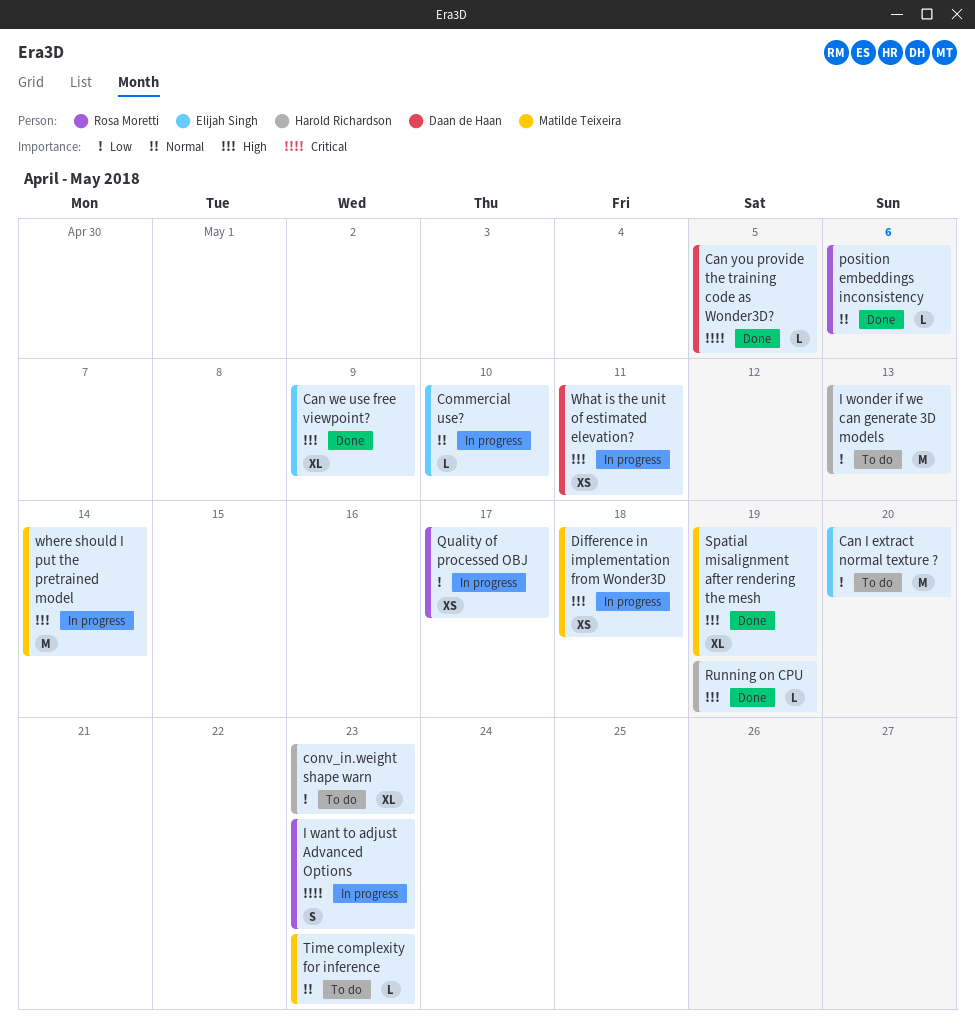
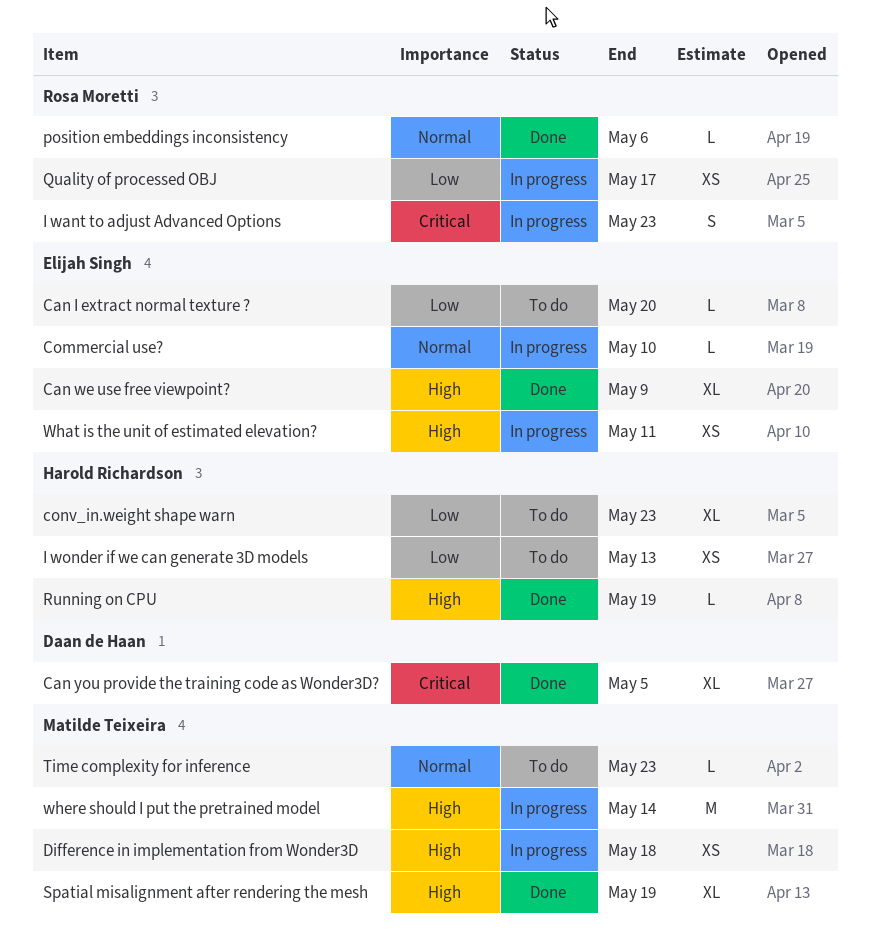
Can I extract normal texture ?, estimate: M -> L
Can you provide the training code as Wonder3D?, estimate: L -> XL
I wonder if we can generate 3D models, estimate: M -> XS
What is the unit of estimated elevation?, owner: Daan de Haan -> Elijah Singh

